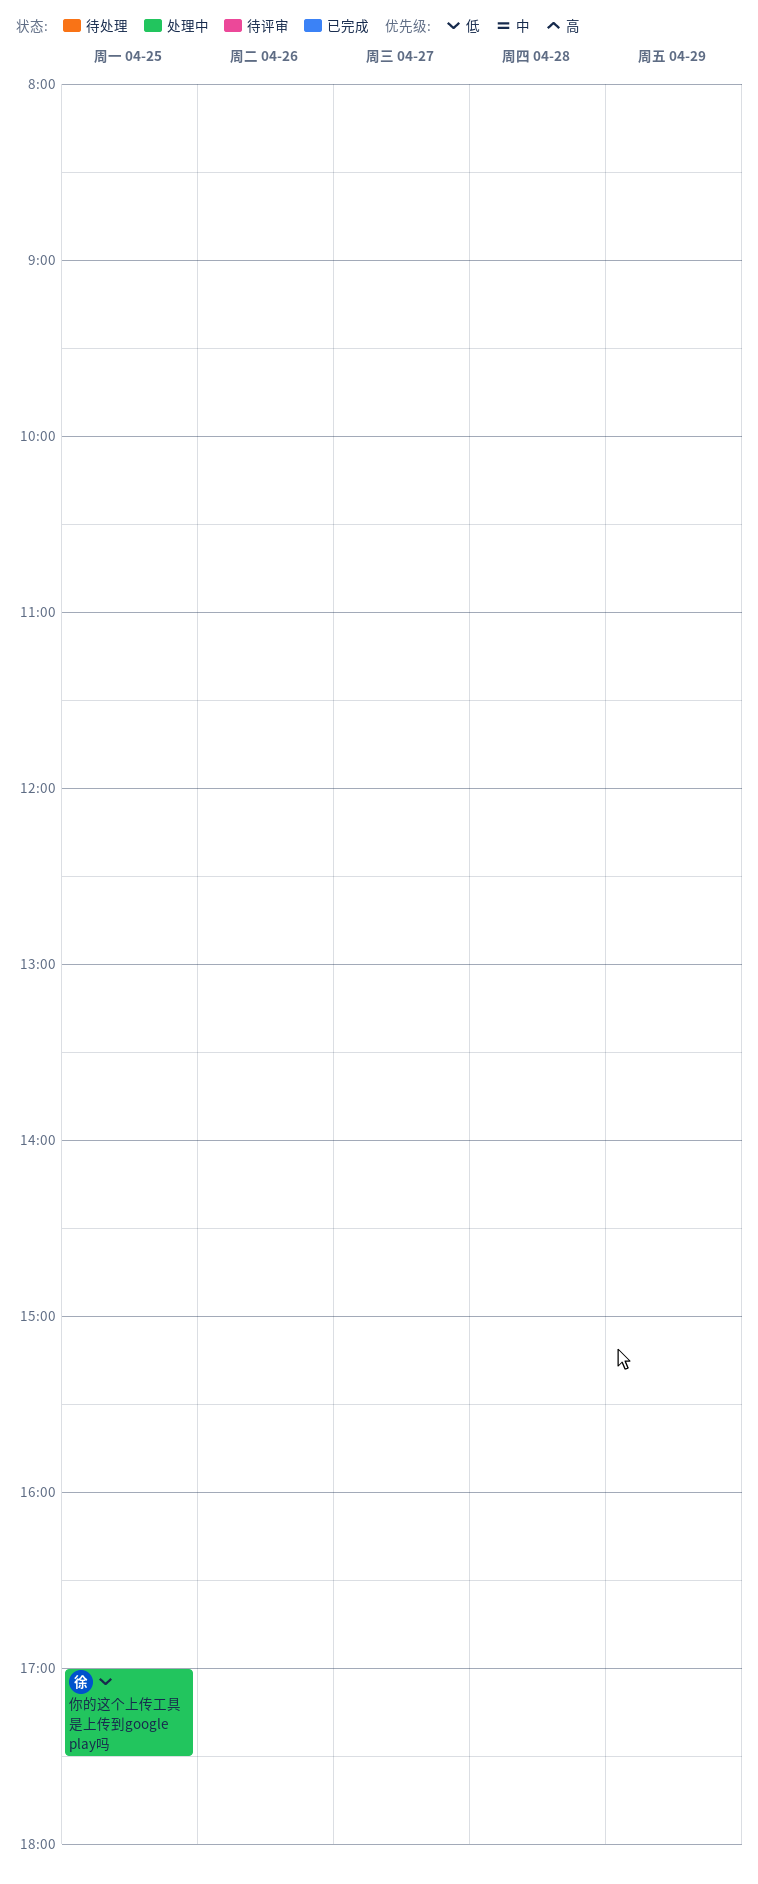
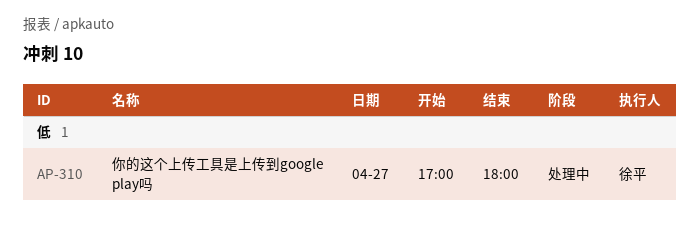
你的这个上传工具是上传到google play吗, day: Apr 25 -> Apr 27
你的这个上传工具是上传到google play吗, ends: 17:30 -> 18:00

